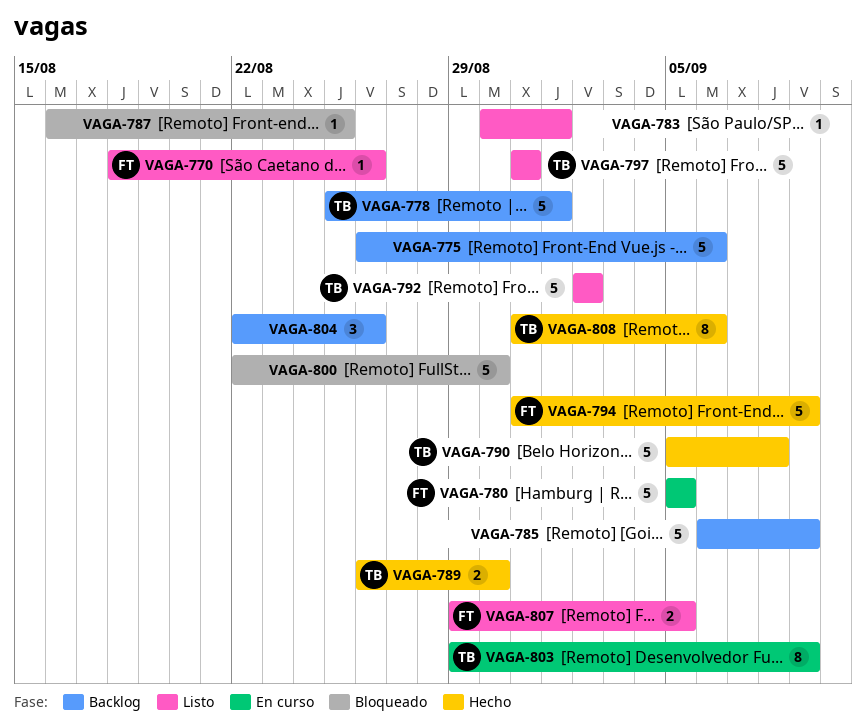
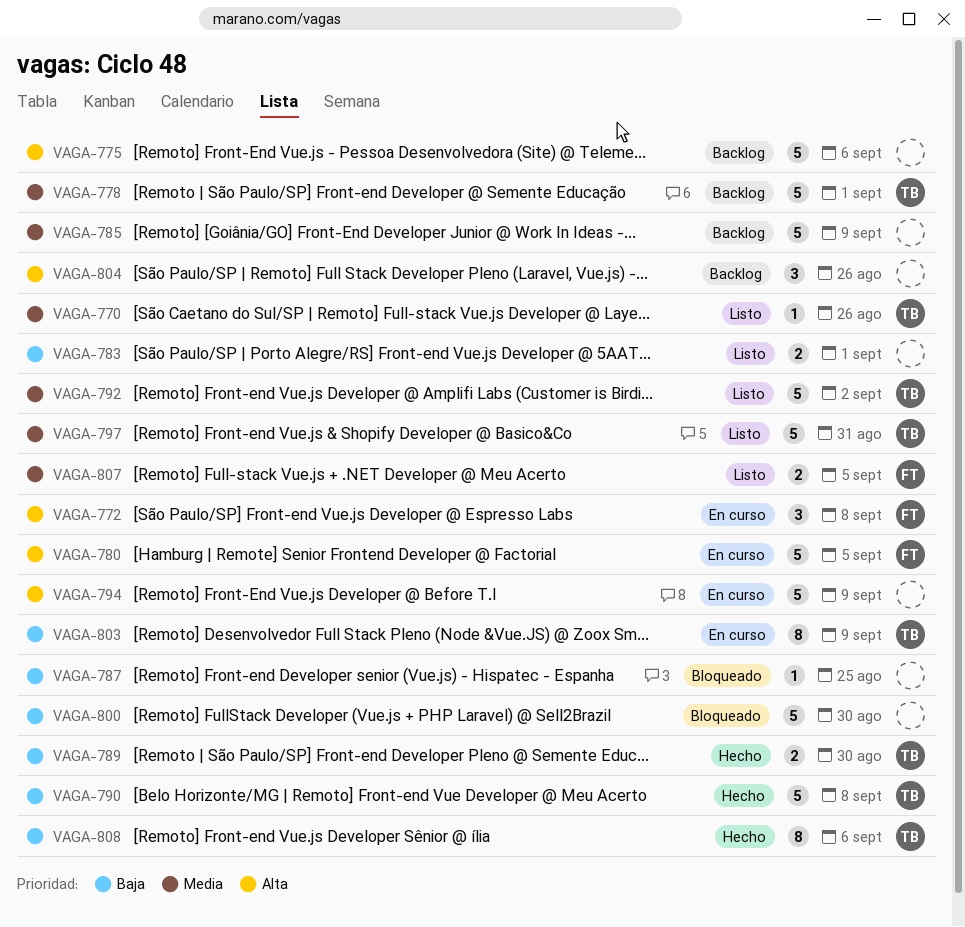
VAGA-770, owner: FT -> TB
VAGA-772: none -> present
VAGA-783, estimate: 1 -> 2
VAGA-794, status: Hecho -> En curso
VAGA-794, owner: FT -> none

